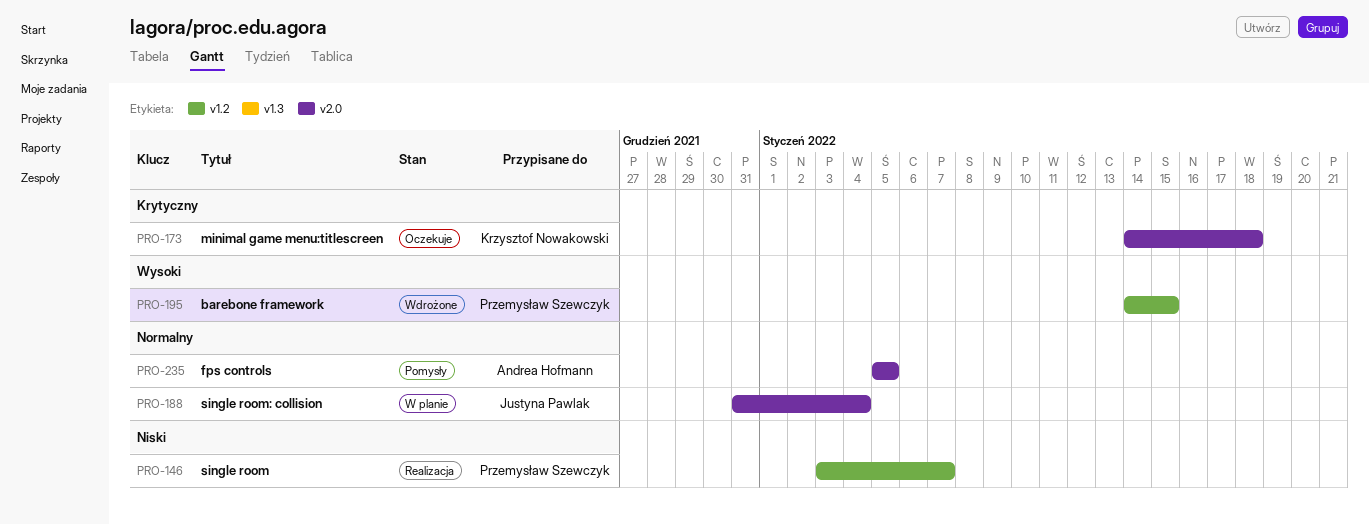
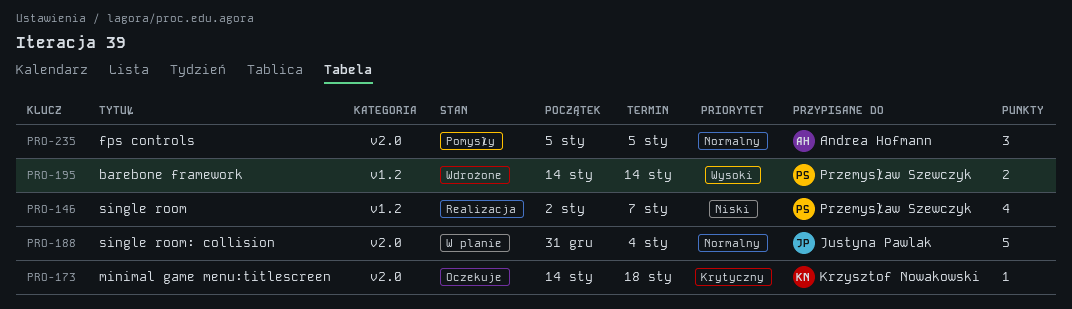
PRO-146, start: Jan 3 -> Jan 2
PRO-195, due: Jan 15 -> Jan 14

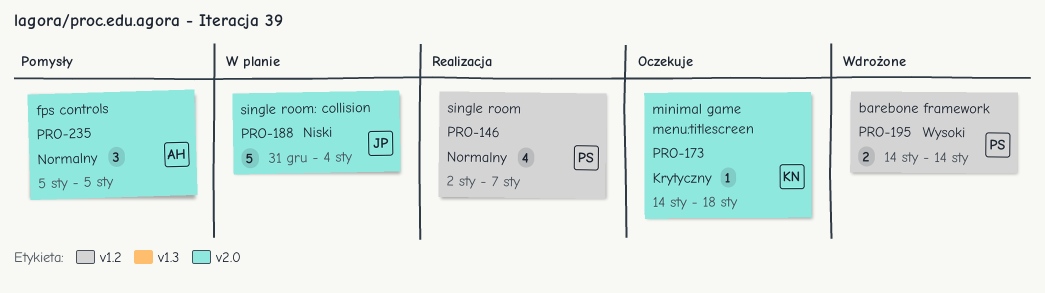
PRO-146, priority: Niski -> Normalny
PRO-188, priority: Normalny -> Niski

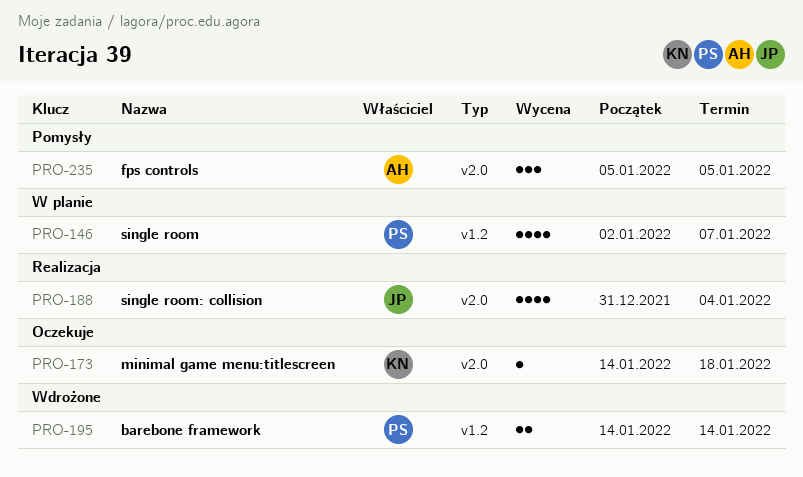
PRO-146, status: Realizacja -> W planie
PRO-188, status: W planie -> Realizacja
PRO-188, estimate: 5 -> 4

